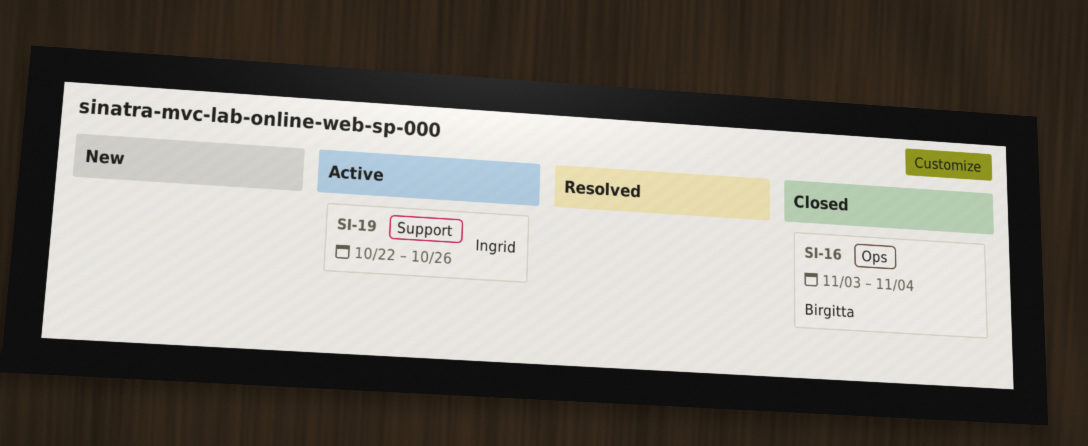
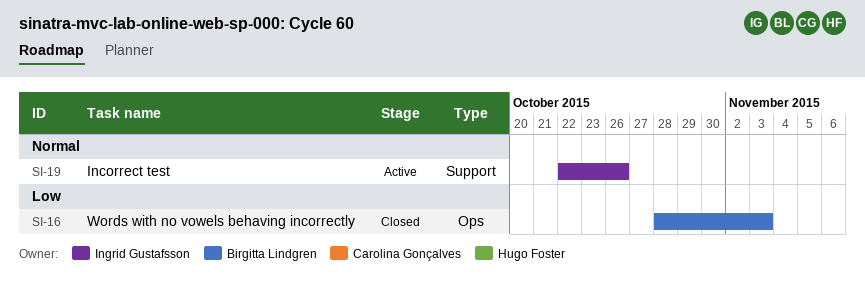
SI-16, start: Nov 3 -> Oct 28
SI-16, due: Nov 4 -> Nov 3

